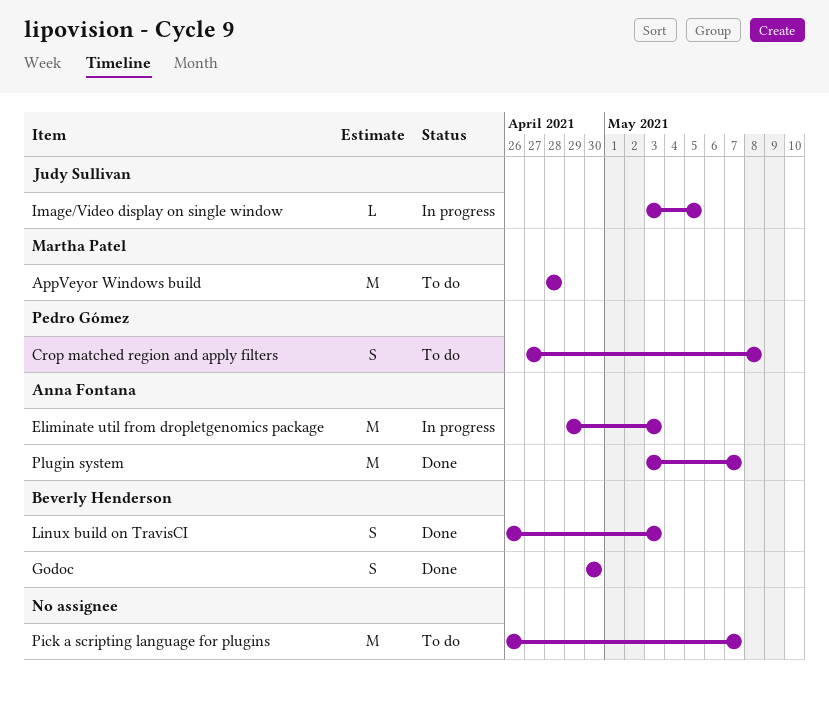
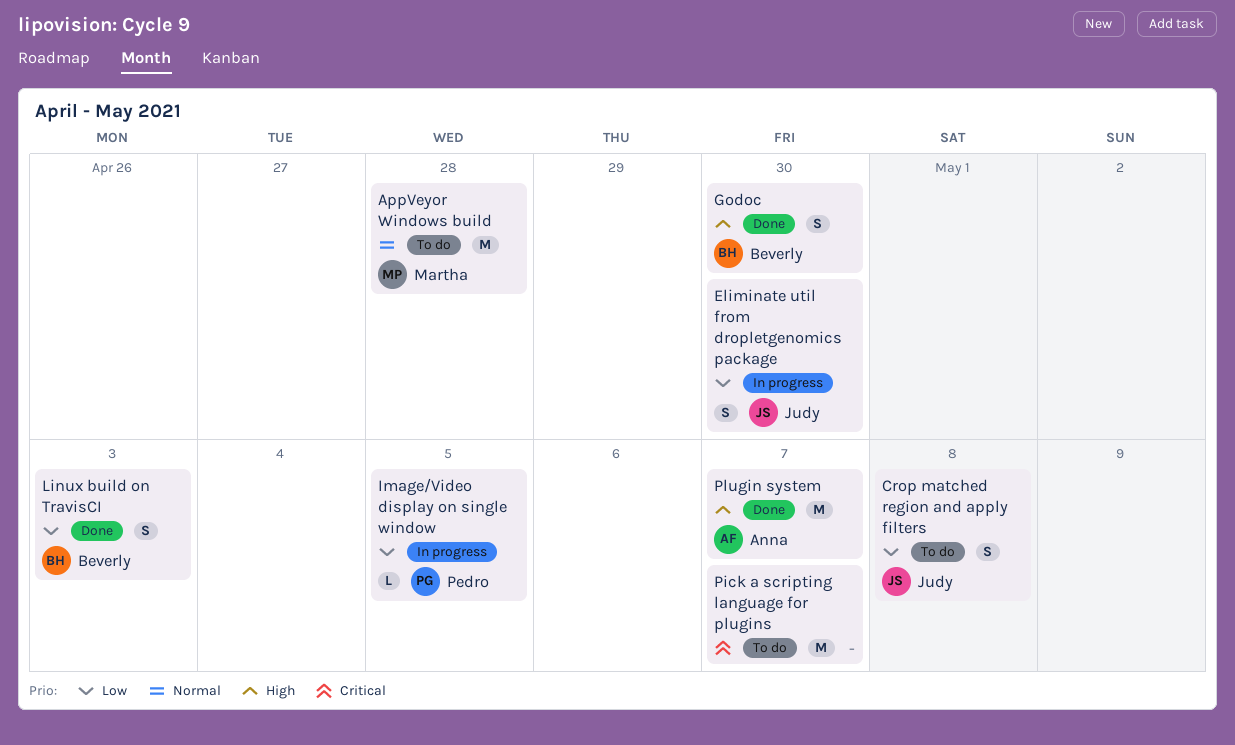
Crop matched region and apply filters, owner: Pedro Gómez -> Judy Sullivan
Eliminate util from dropletgenomics package, owner: Anna Fontana -> Judy Sullivan
Eliminate util from dropletgenomics package, estimate: M -> S
Eliminate util from dropletgenomics package, due: May 3 -> Apr 30
Image/Video display on single window, owner: Judy Sullivan -> Pedro Gómez

